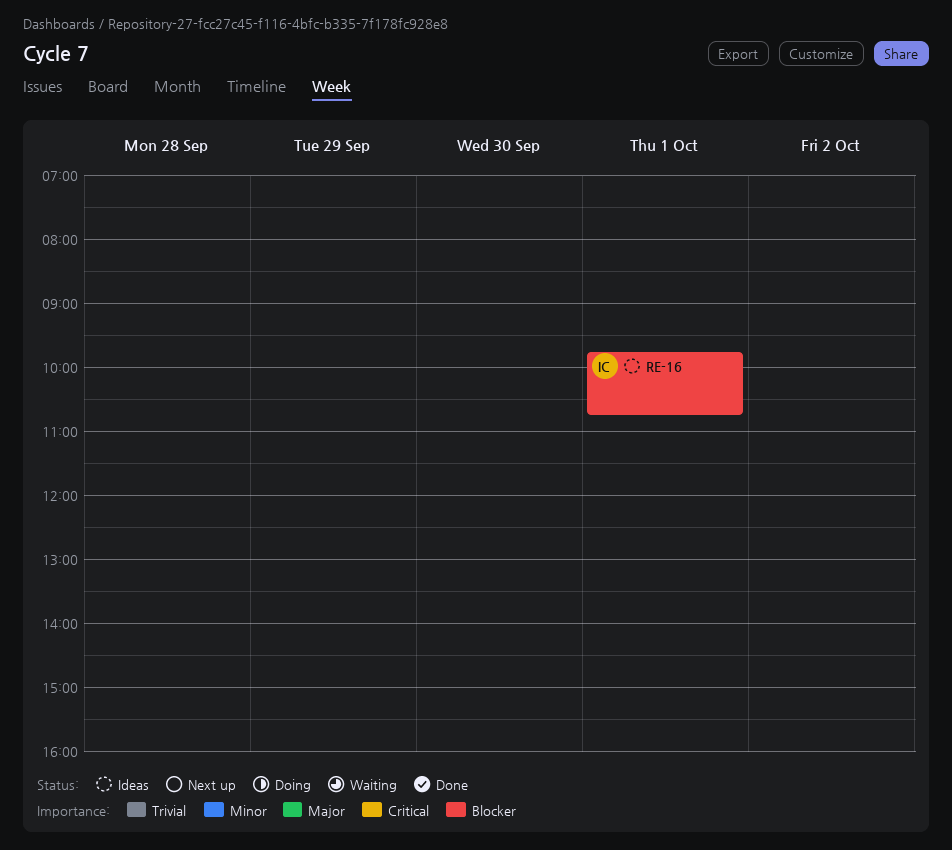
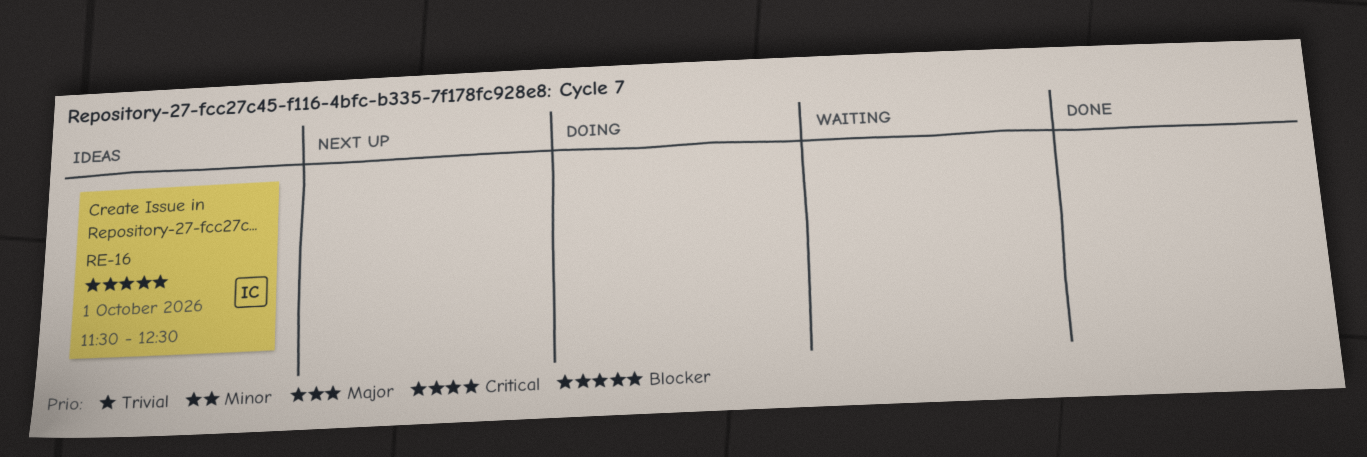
RE-16, begins: 09:45 -> 11:30
RE-16, ends: 10:45 -> 12:30

